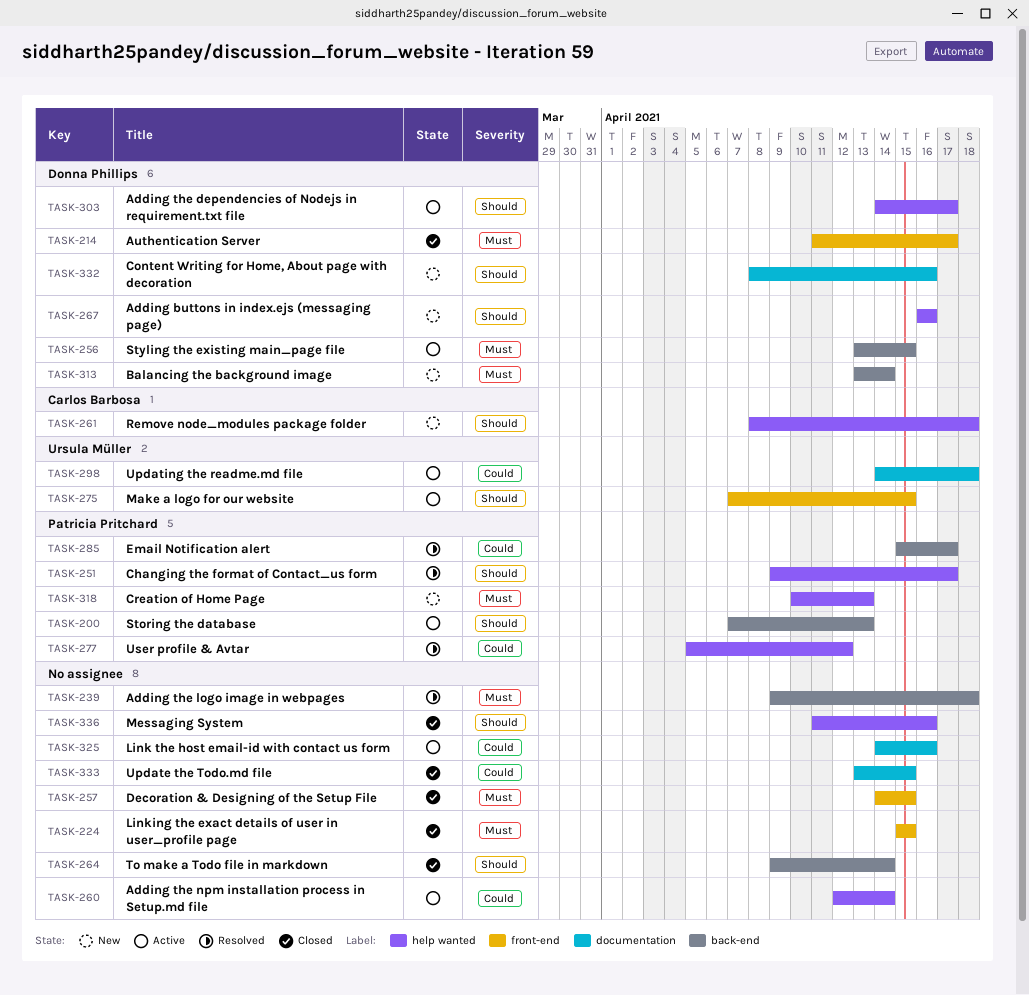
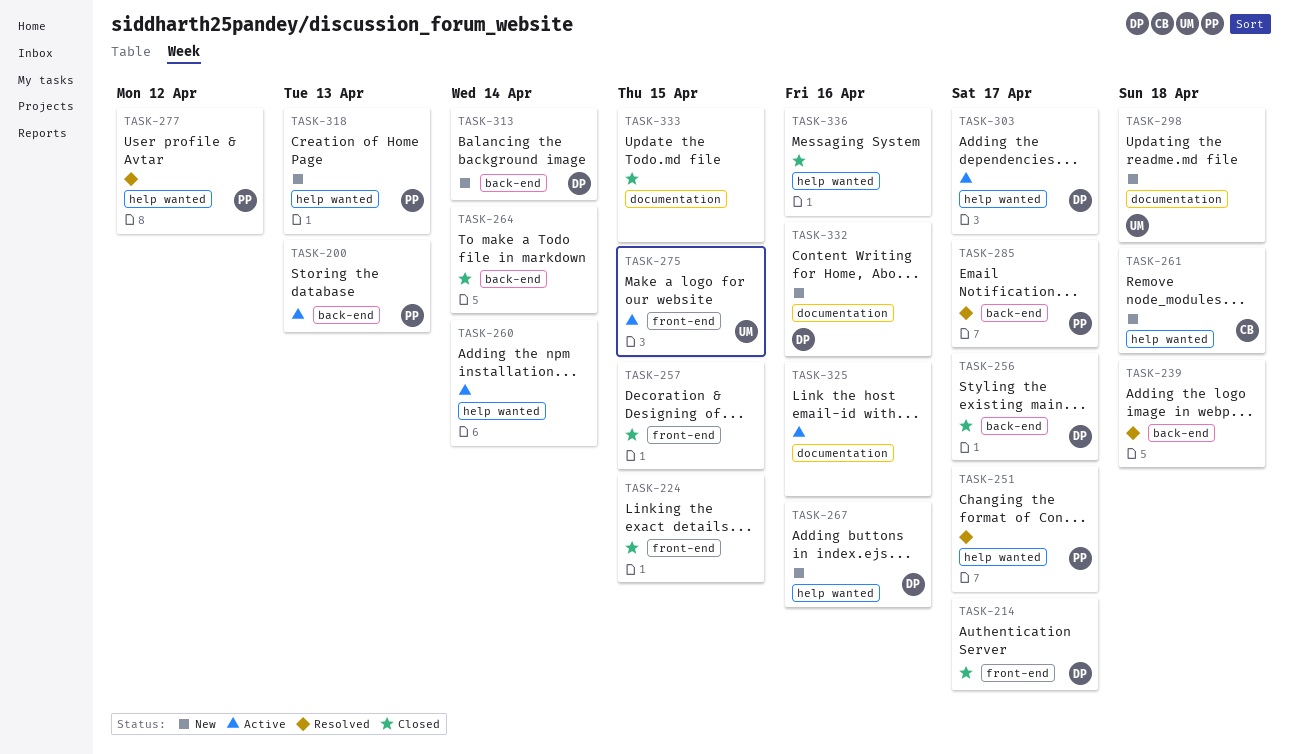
TASK-256, status: Active -> Closed
TASK-256, due: Apr 15 -> Apr 17
TASK-298, status: Active -> New

